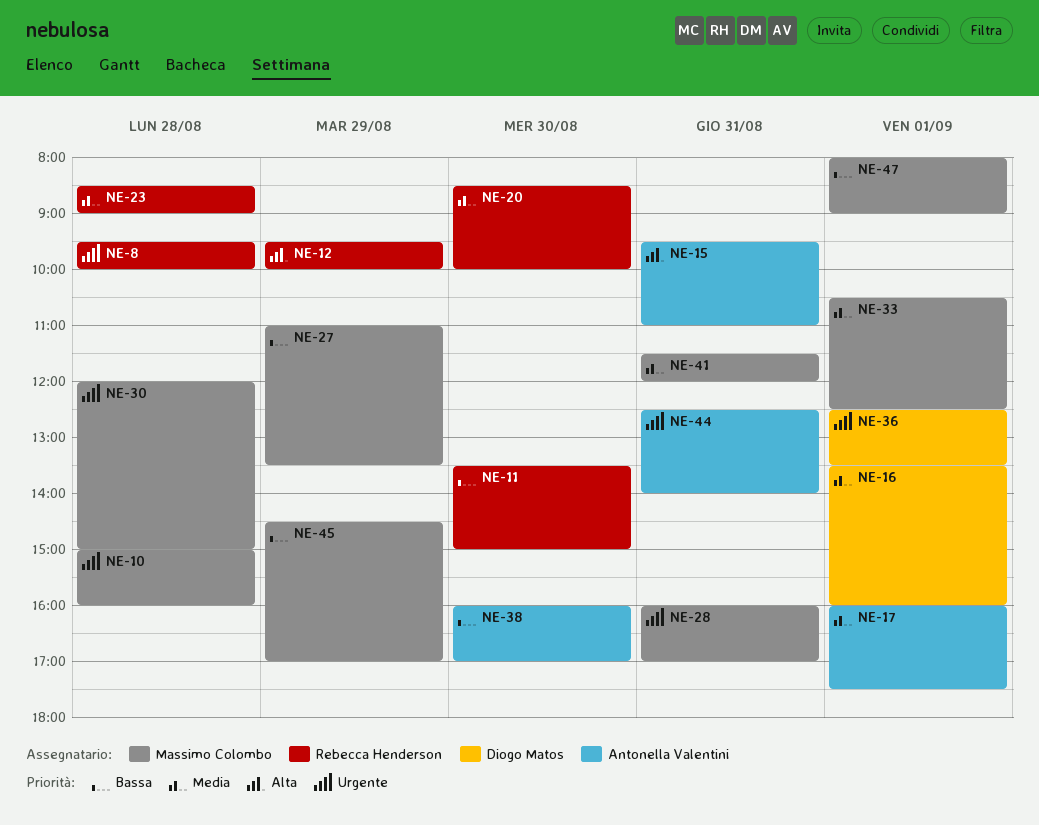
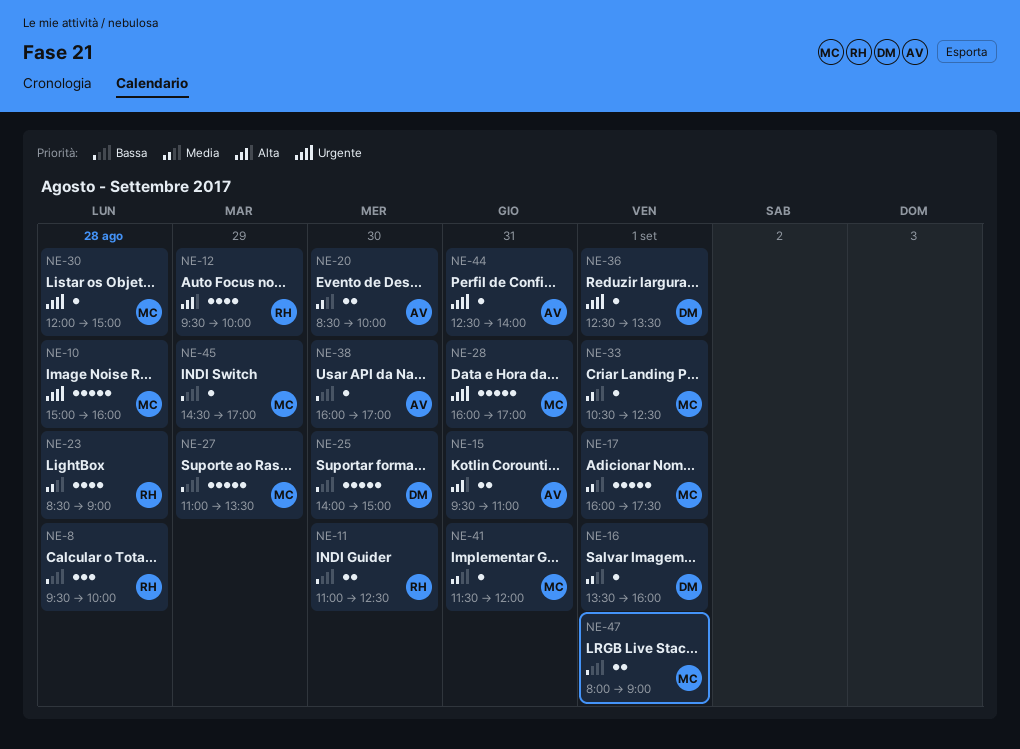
NE-8, priority: Urgente -> Bassa
NE-11, begins: 13:30 -> 11:00
NE-11, ends: 15:00 -> 12:30
NE-17, owner: Antonella Valentini -> Massimo Colombo
NE-20, owner: Rebecca Henderson -> Antonella Valentini
NE-25: none -> present

